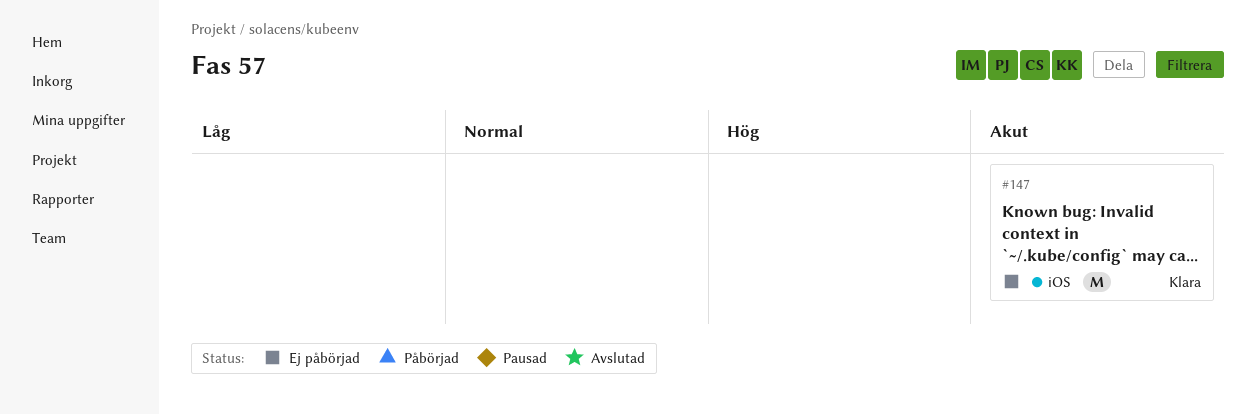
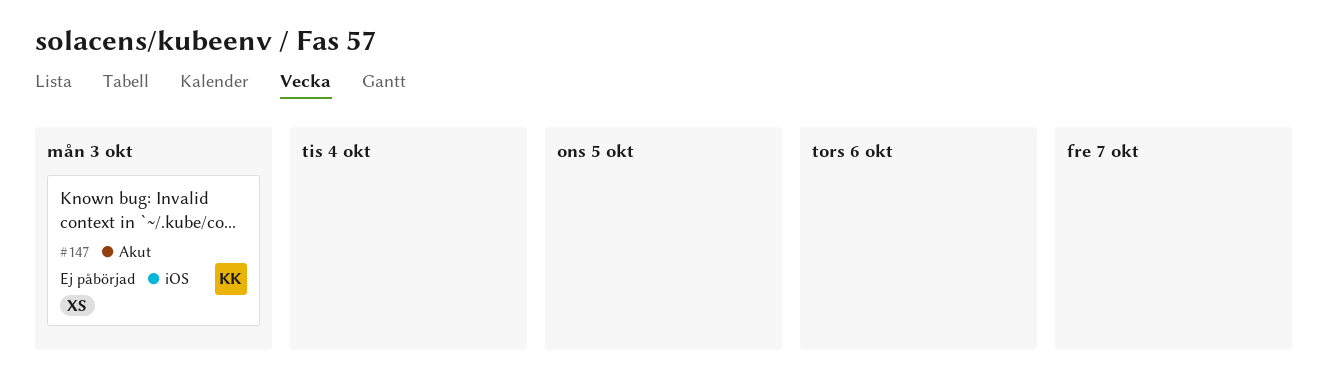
#147, estimate: M -> XS

